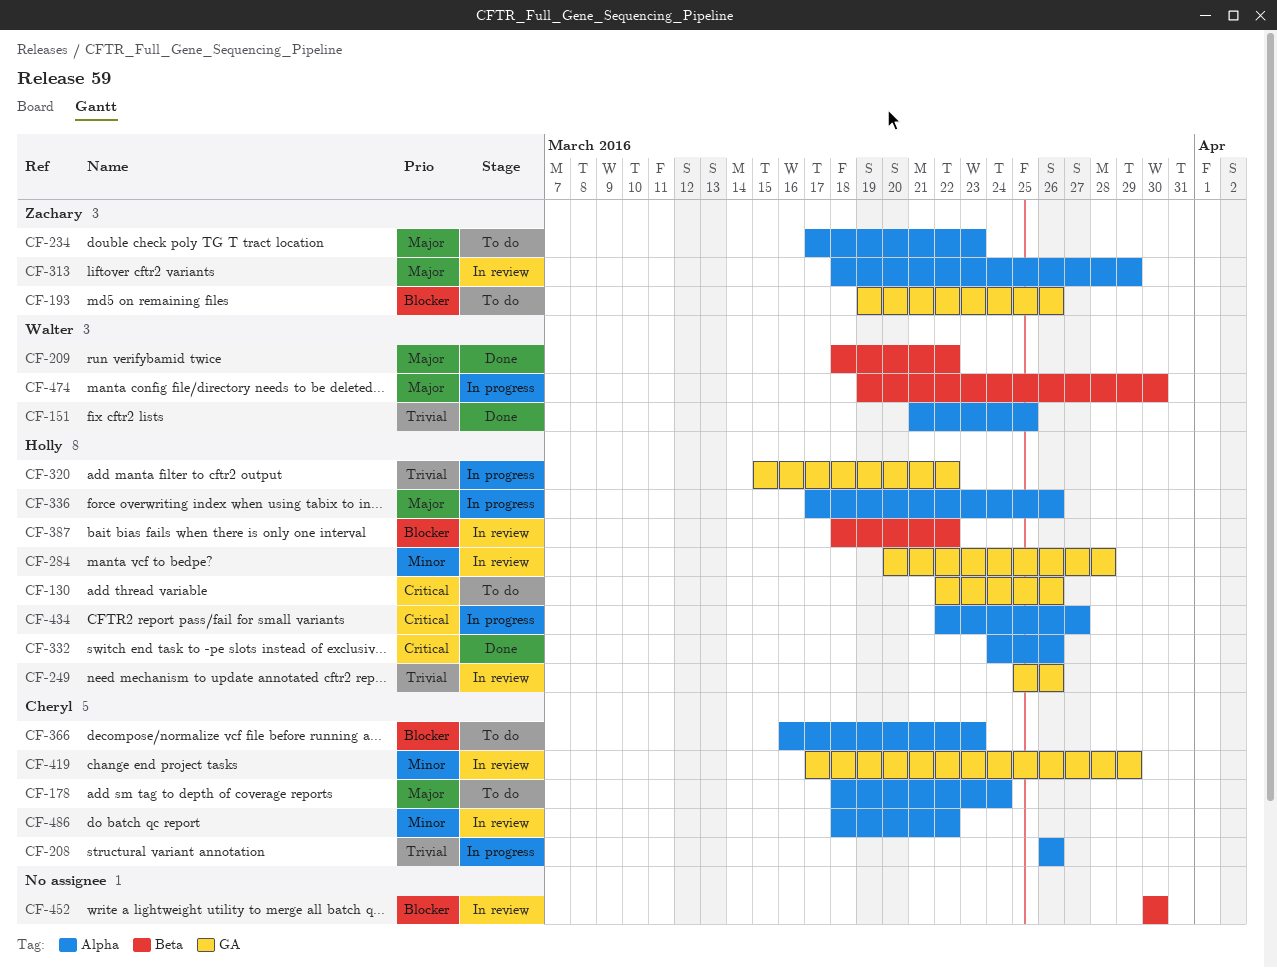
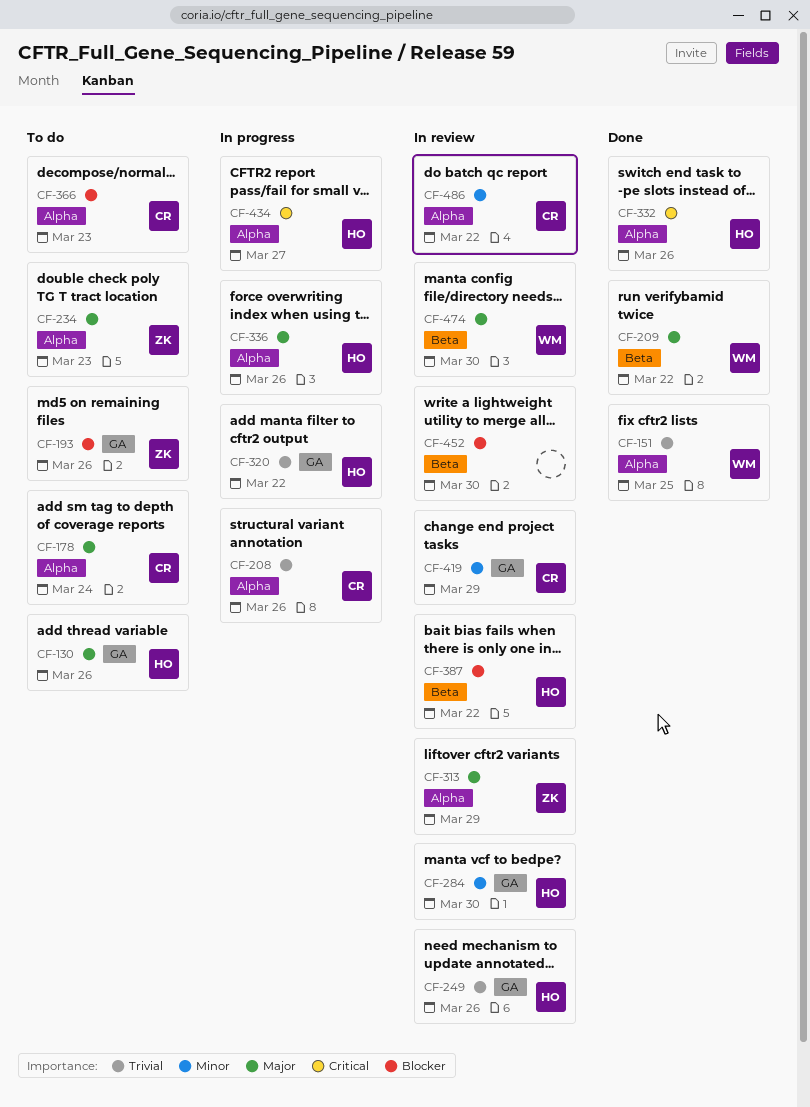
CF-130, priority: Critical -> Major
CF-284, due: Mar 28 -> Mar 30
CF-474, status: In progress -> In review

